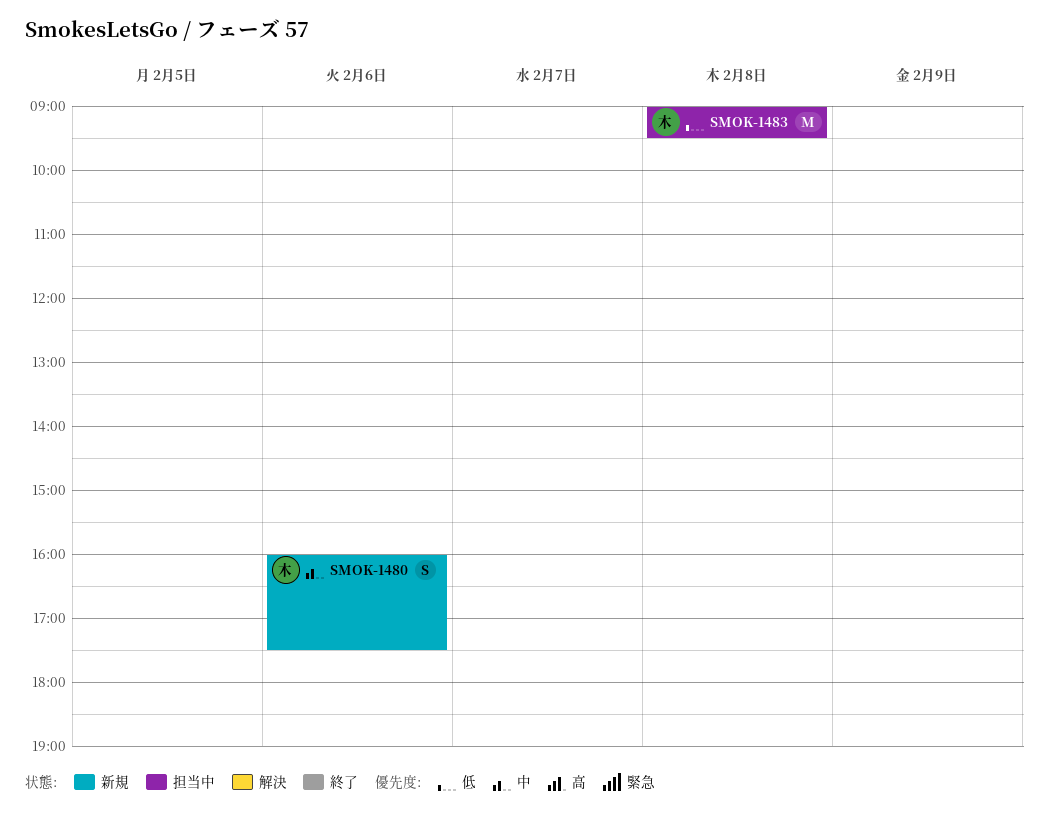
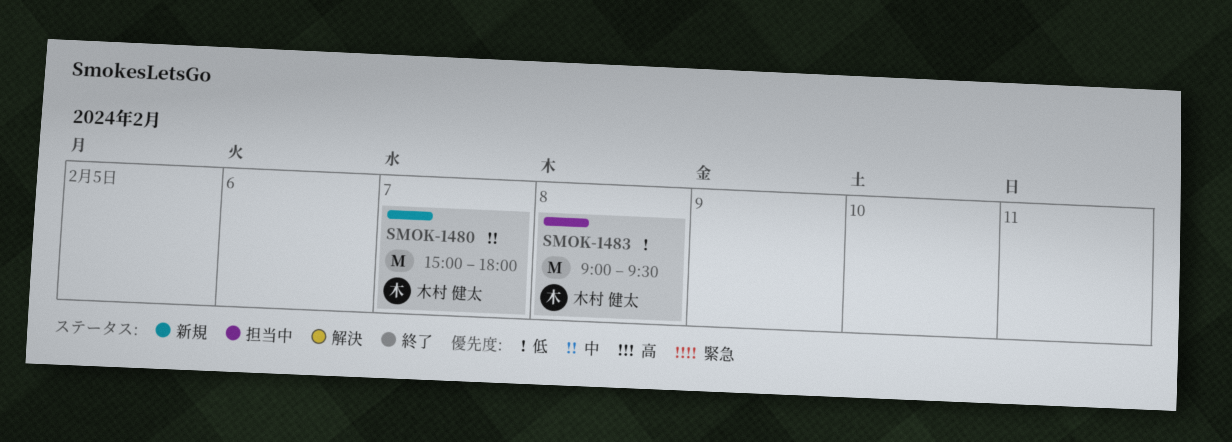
SMOK-1480, estimate: S -> M
SMOK-1480, day: Feb 6 -> Feb 7
SMOK-1480, begins: 16:00 -> 15:00
SMOK-1480, ends: 17:30 -> 18:00

